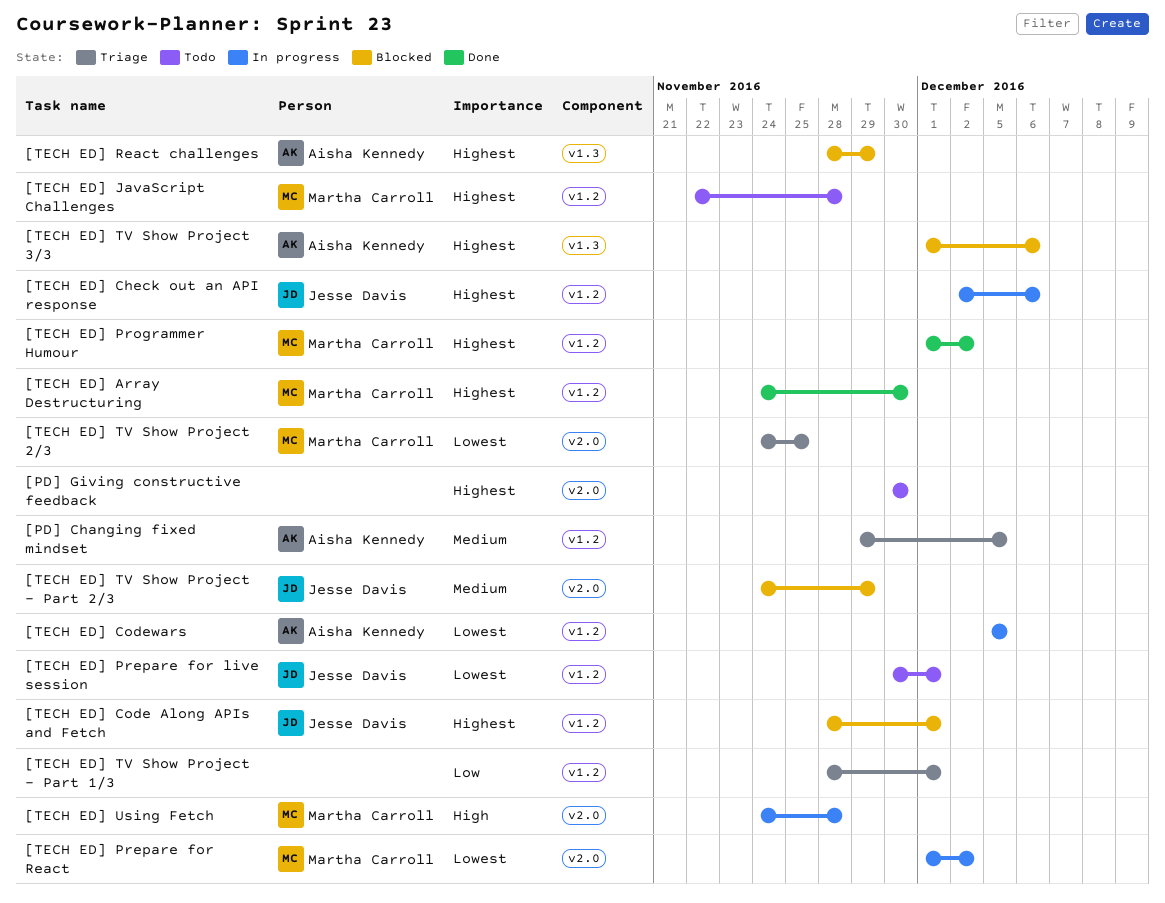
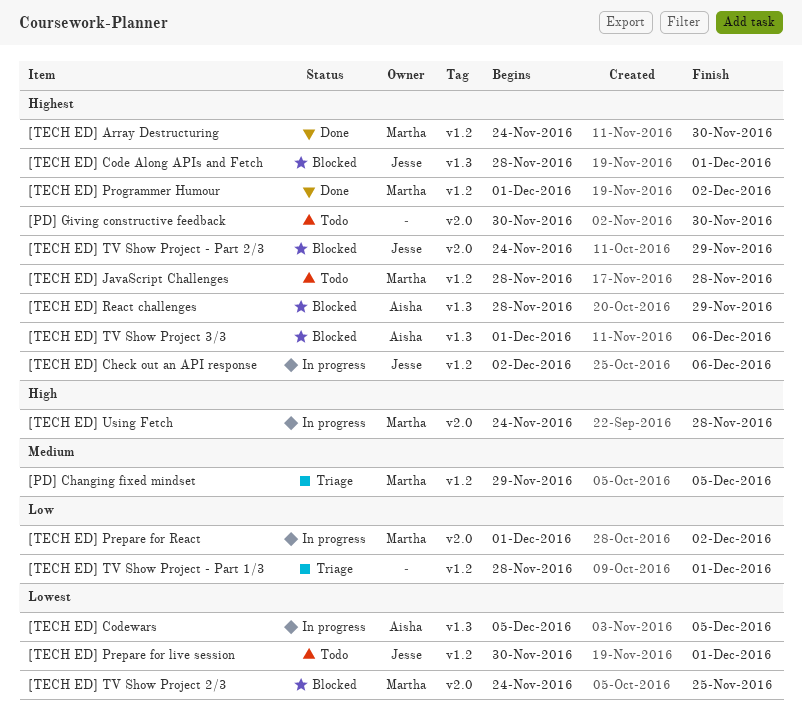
[PD] Changing fixed mindset, owner: Aisha Kennedy -> Martha Carroll
[TECH ED] Code Along APIs and Fetch, label: v1.2 -> v1.3
[TECH ED] Codewars, label: v1.2 -> v1.3
[TECH ED] JavaScript Challenges, start: Nov 22 -> Nov 28
[TECH ED] Prepare for React, priority: Lowest -> Low
[TECH ED] TV Show Project - Part 2/3, priority: Medium -> Highest
[TECH ED] TV Show Project 2/3, status: Triage -> Blocked

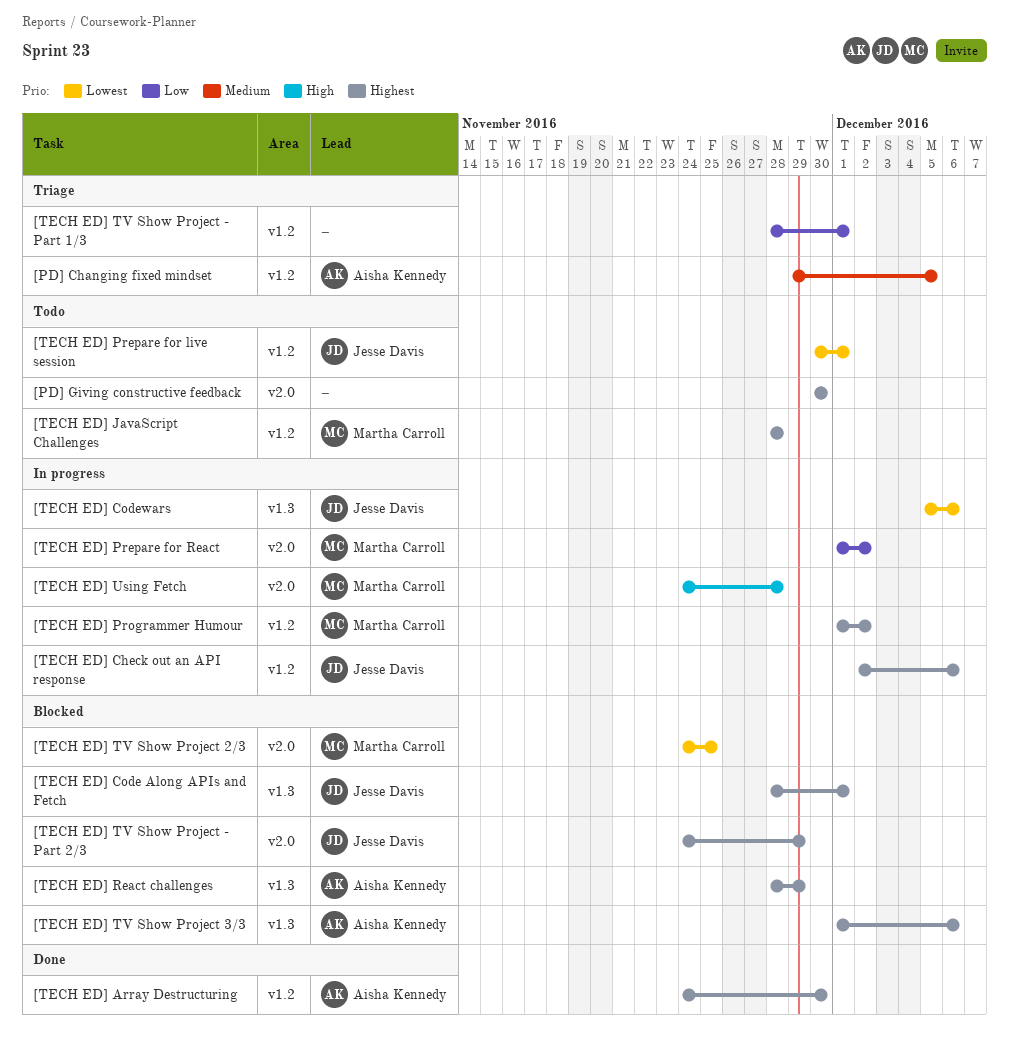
[PD] Changing fixed mindset, owner: Martha Carroll -> Aisha Kennedy
[TECH ED] Array Destructuring, owner: Martha Carroll -> Aisha Kennedy
[TECH ED] Codewars, owner: Aisha Kennedy -> Jesse Davis
[TECH ED] Codewars, due: Dec 5 -> Dec 6
[TECH ED] Programmer Humour, status: Done -> In progress

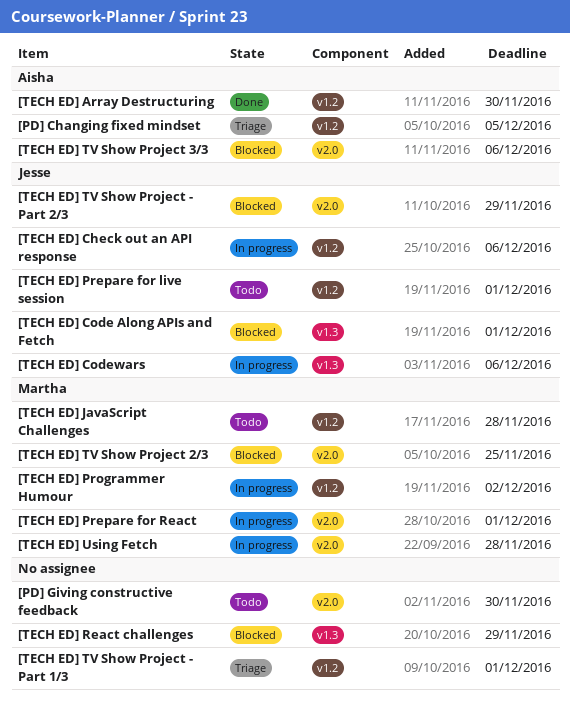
[TECH ED] Prepare for React, due: Dec 2 -> Dec 1
[TECH ED] React challenges, owner: Aisha Kennedy -> none
[TECH ED] TV Show Project 3/3, label: v1.3 -> v2.0

